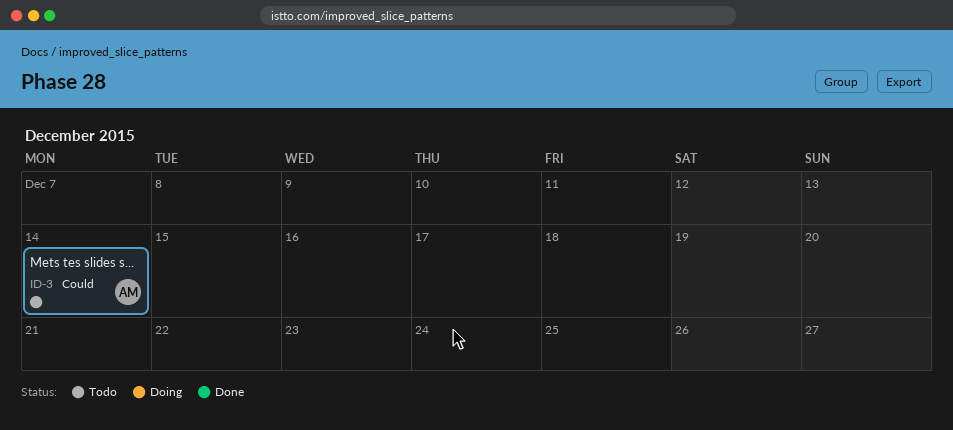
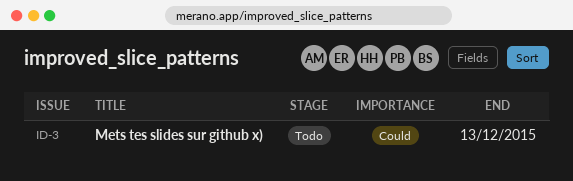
ID-3, due: Dec 14 -> Dec 13

